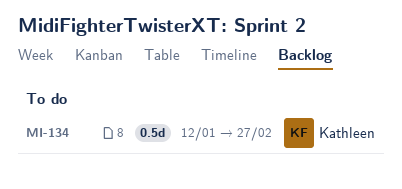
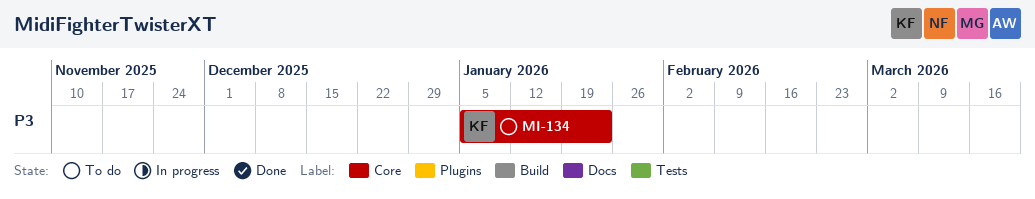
MI-134, start: Jan 12 -> Jan 5
MI-134, due: Feb 27 -> Jan 23

